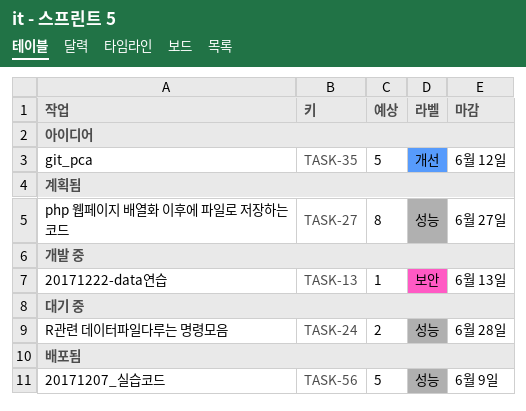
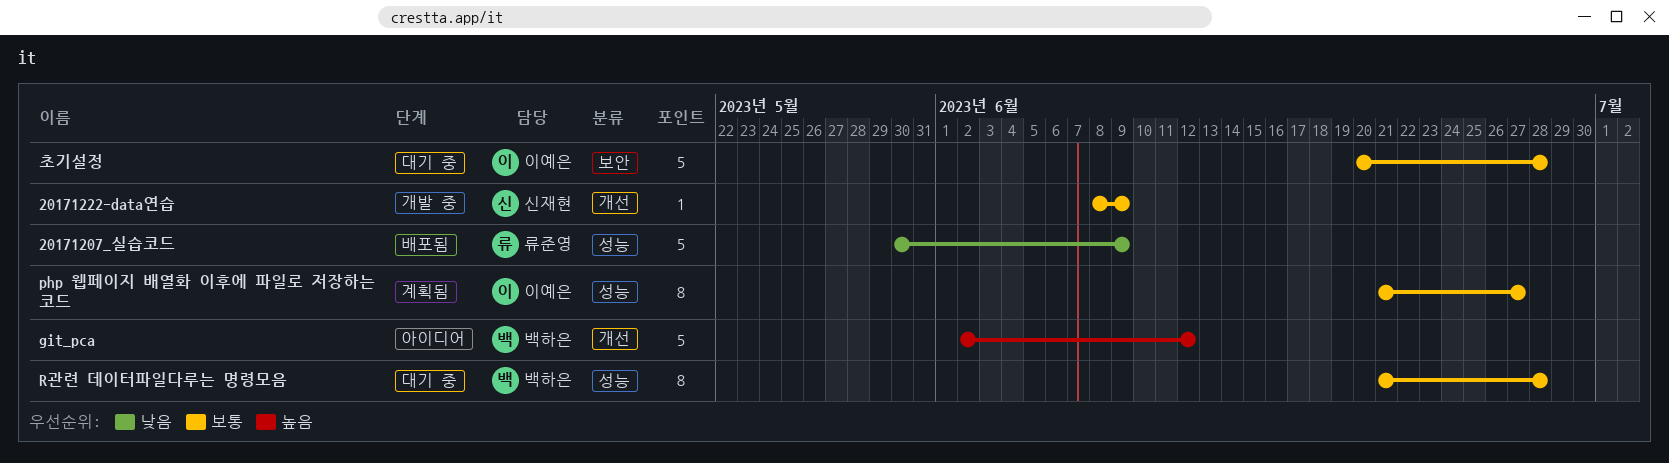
20171222-data연습, label: 보안 -> 개선
20171222-data연습, due: Jun 13 -> Jun 9
R관련 데이터파일다루는 명령모음, estimate: 2 -> 8
초기설정: none -> present

